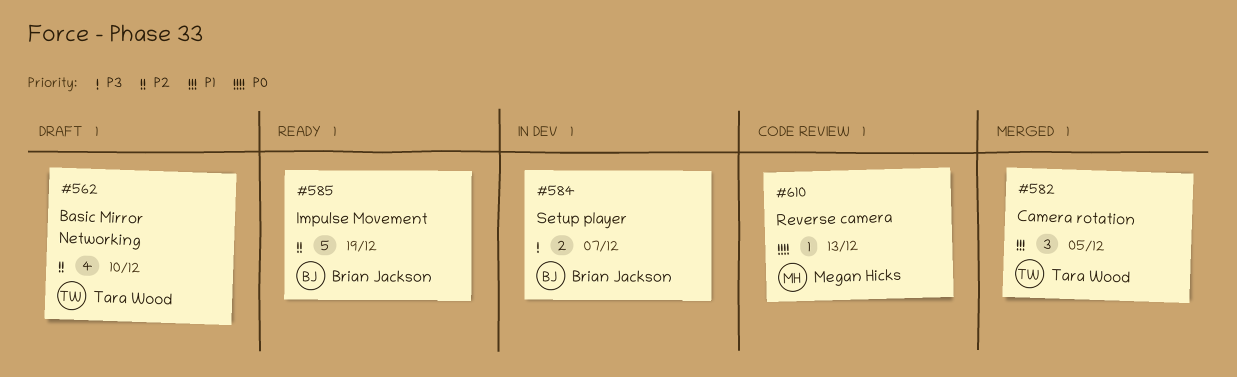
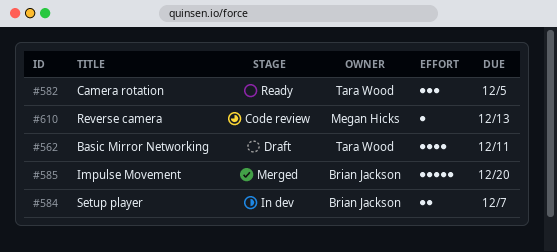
#562, due: Dec 10 -> Dec 11
#582, status: Merged -> Ready
#585, status: Ready -> Merged
#585, due: Dec 19 -> Dec 20

